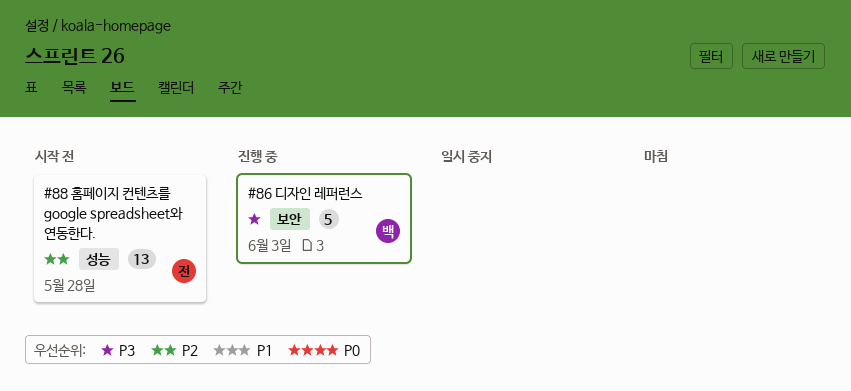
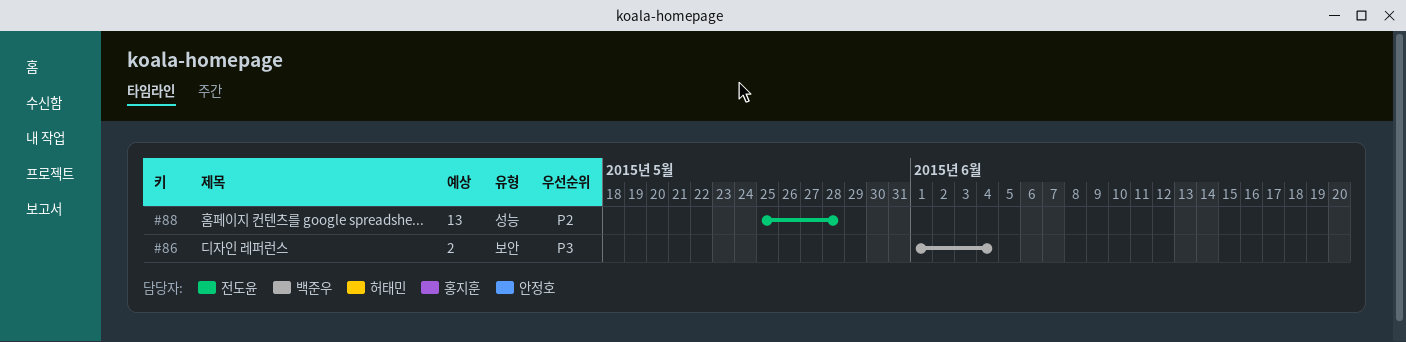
#86, estimate: 5 -> 2
#86, due: Jun 3 -> Jun 4

